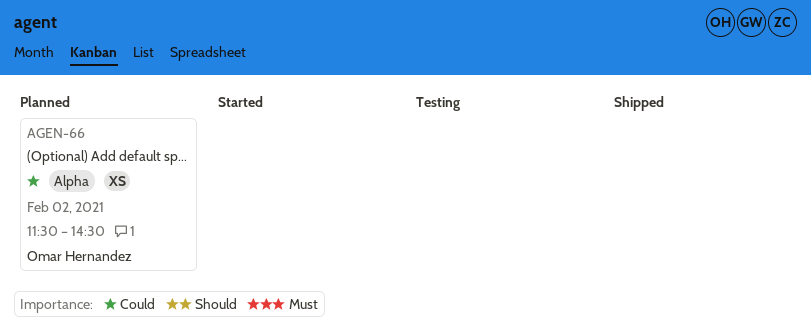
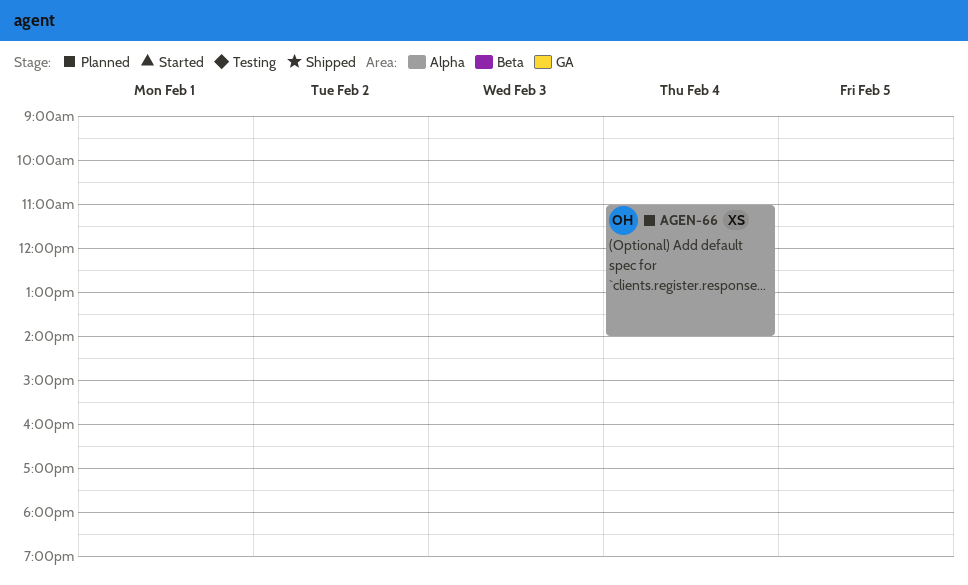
AGEN-66, day: Feb 2 -> Feb 4
AGEN-66, begins: 11:30 -> 11:00
AGEN-66, ends: 14:30 -> 14:00

